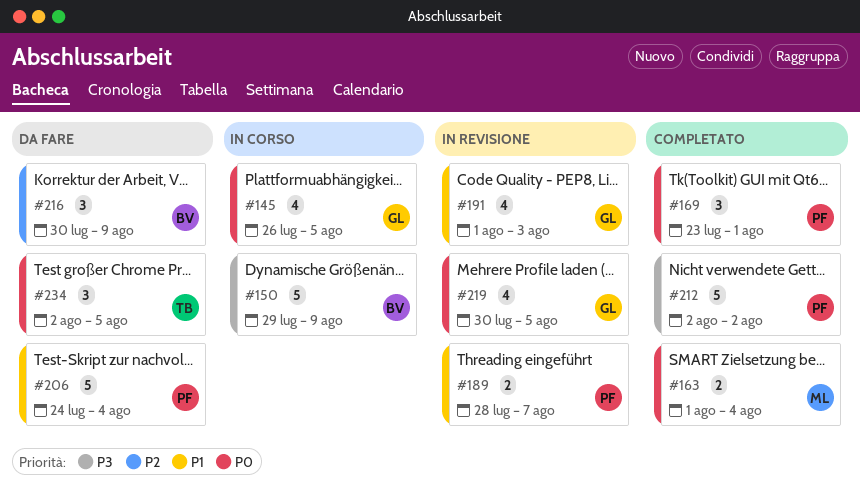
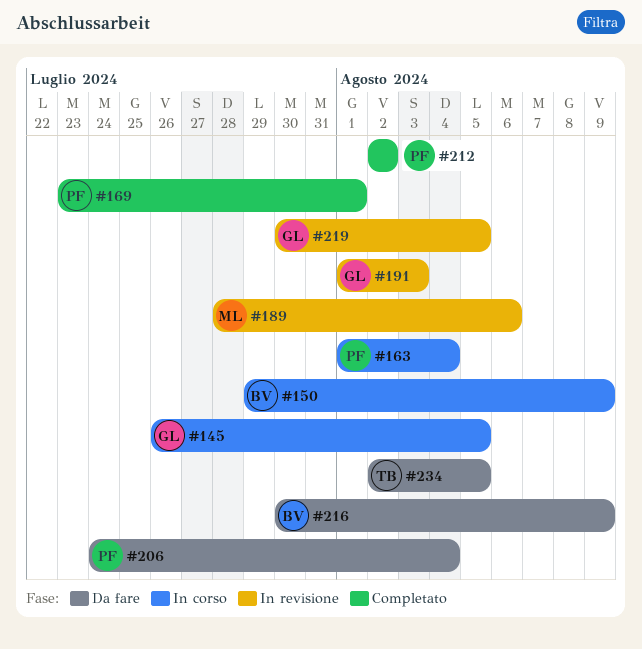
#163, status: Completato -> In corso
#163, owner: ML -> PF
#189, owner: PF -> ML
#189, due: Aug 7 -> Aug 6

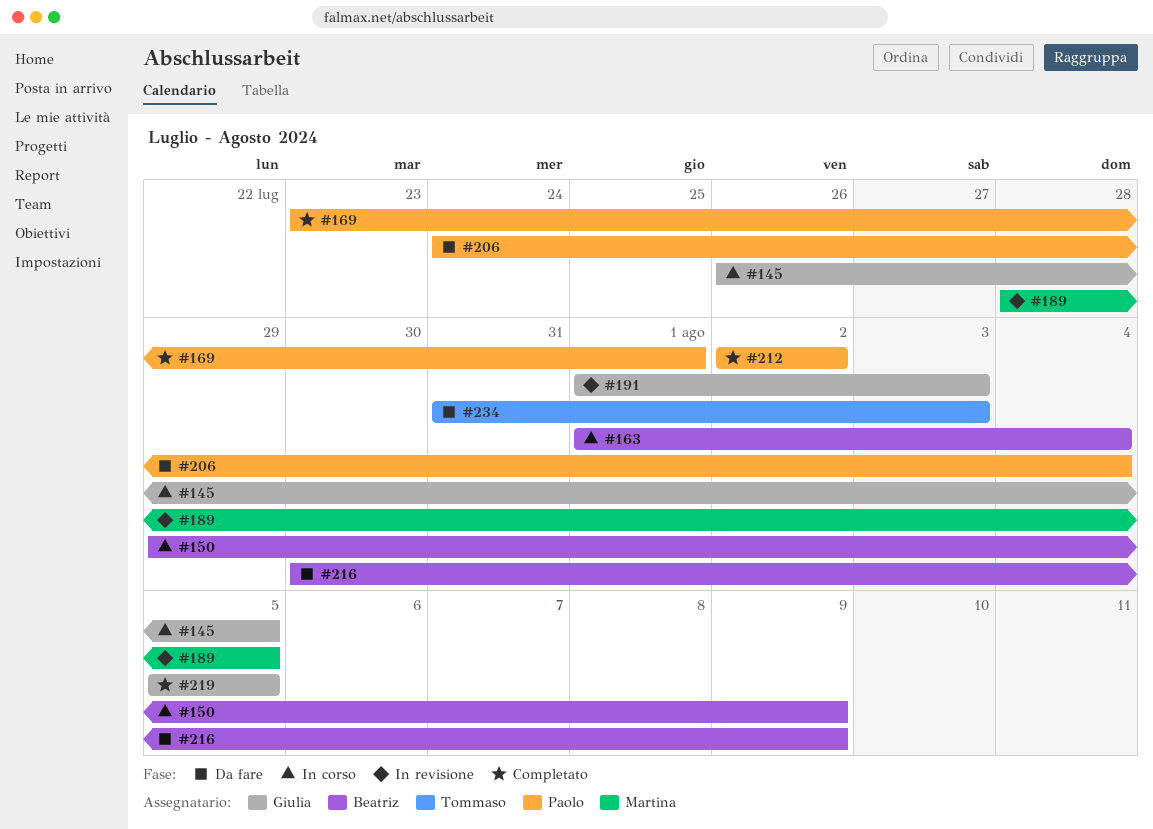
#163, owner: Paolo -> Beatriz
#189, due: Aug 6 -> Aug 5
#219, status: In revisione -> Completato
#219, start: Jul 30 -> Aug 5
#234, start: Aug 2 -> Jul 31
#234, due: Aug 5 -> Aug 3

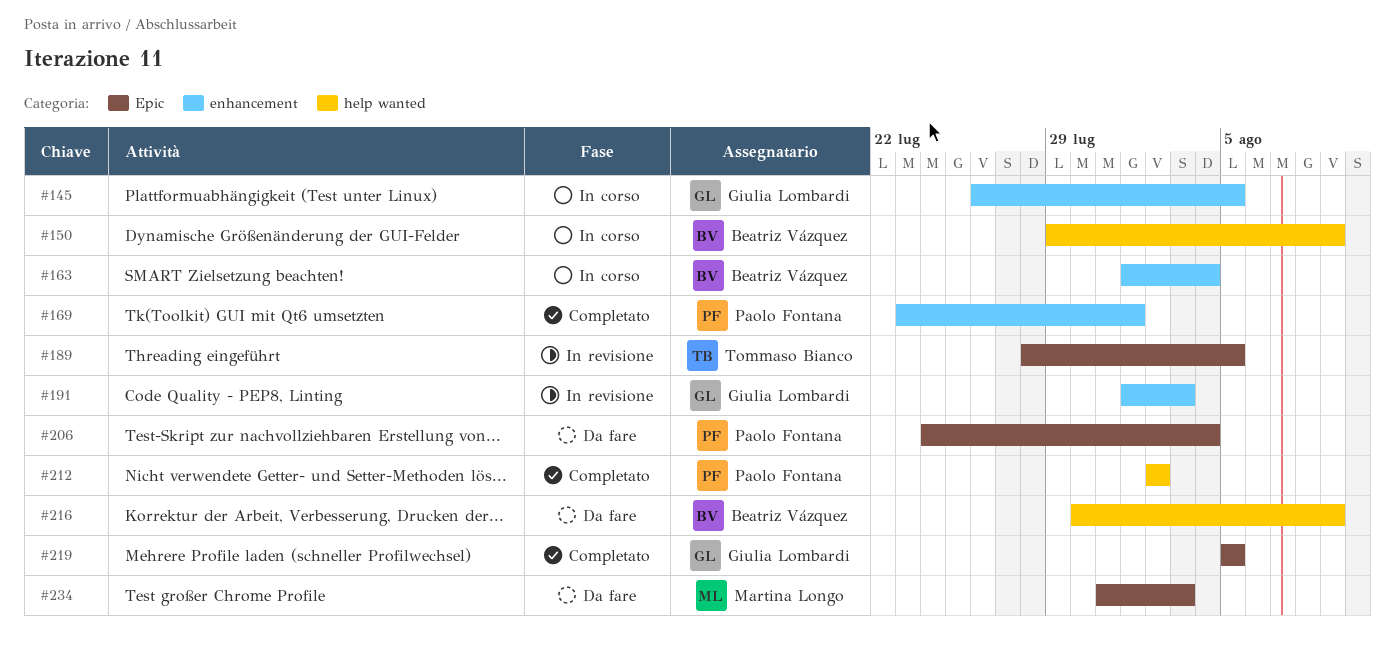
#189, owner: Martina Longo -> Tommaso Bianco
#234, owner: Tommaso Bianco -> Martina Longo

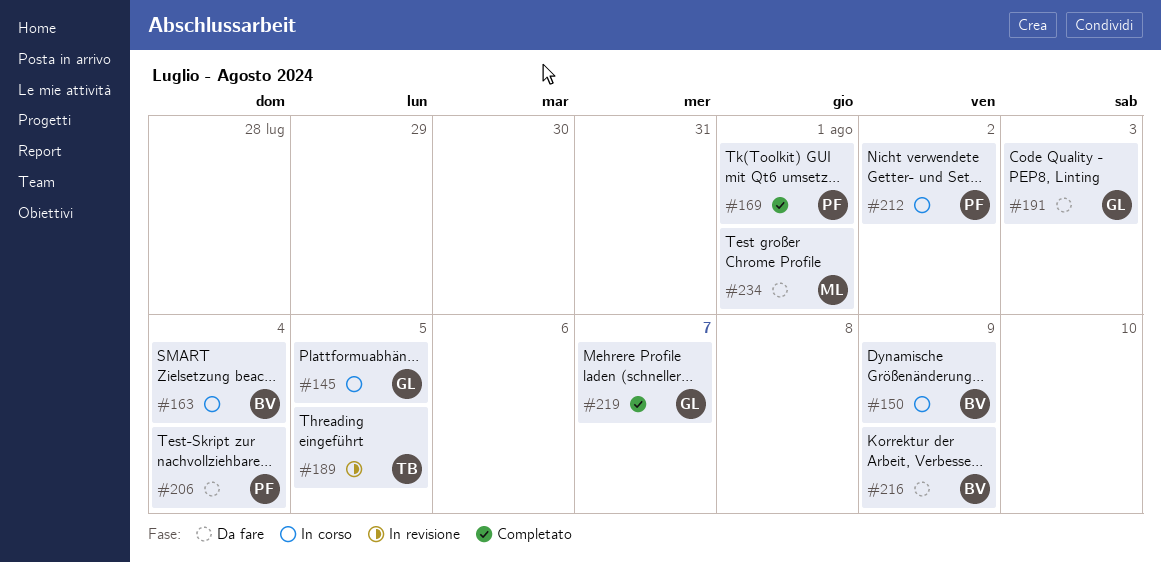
#191, status: In revisione -> Da fare
#212, status: Completato -> In corso
#219, due: Aug 5 -> Aug 7
#234, due: Aug 3 -> Aug 1

